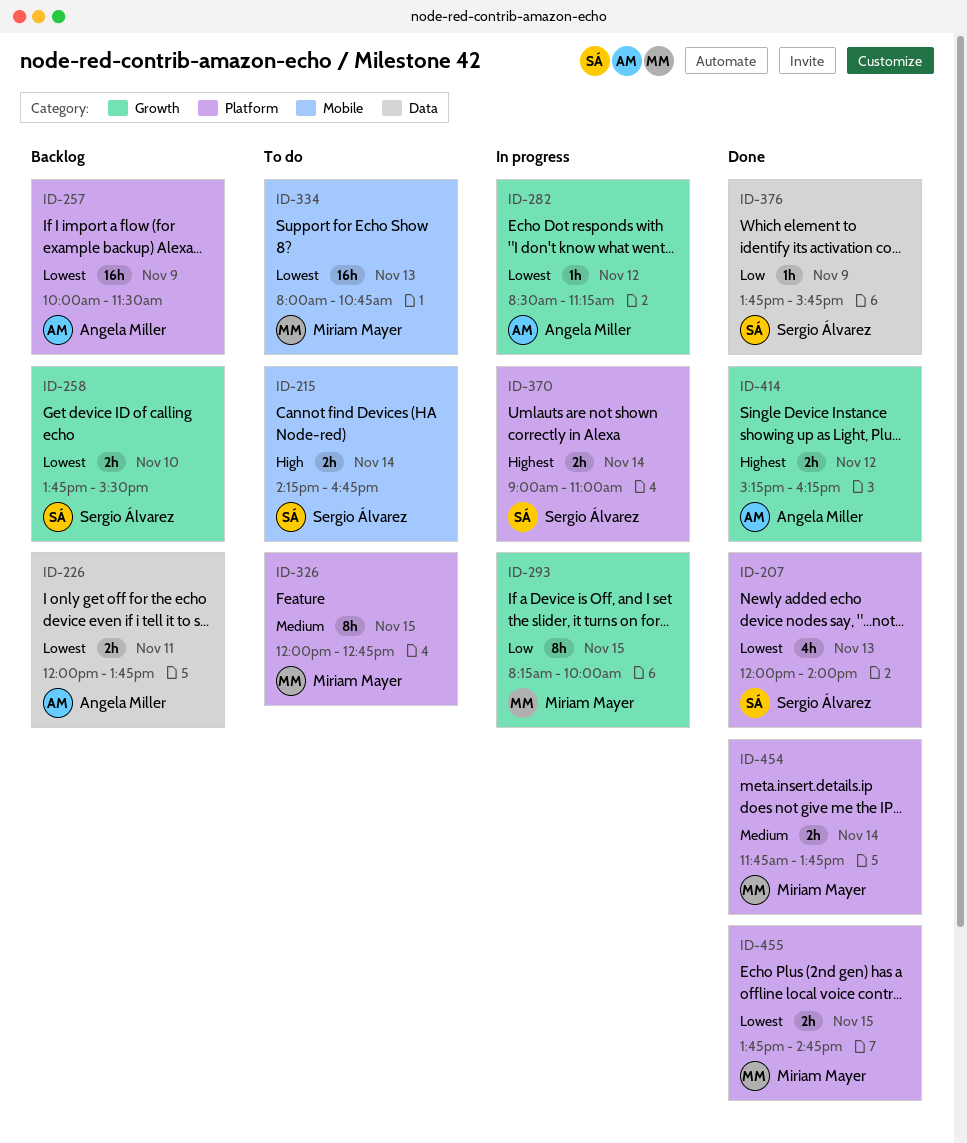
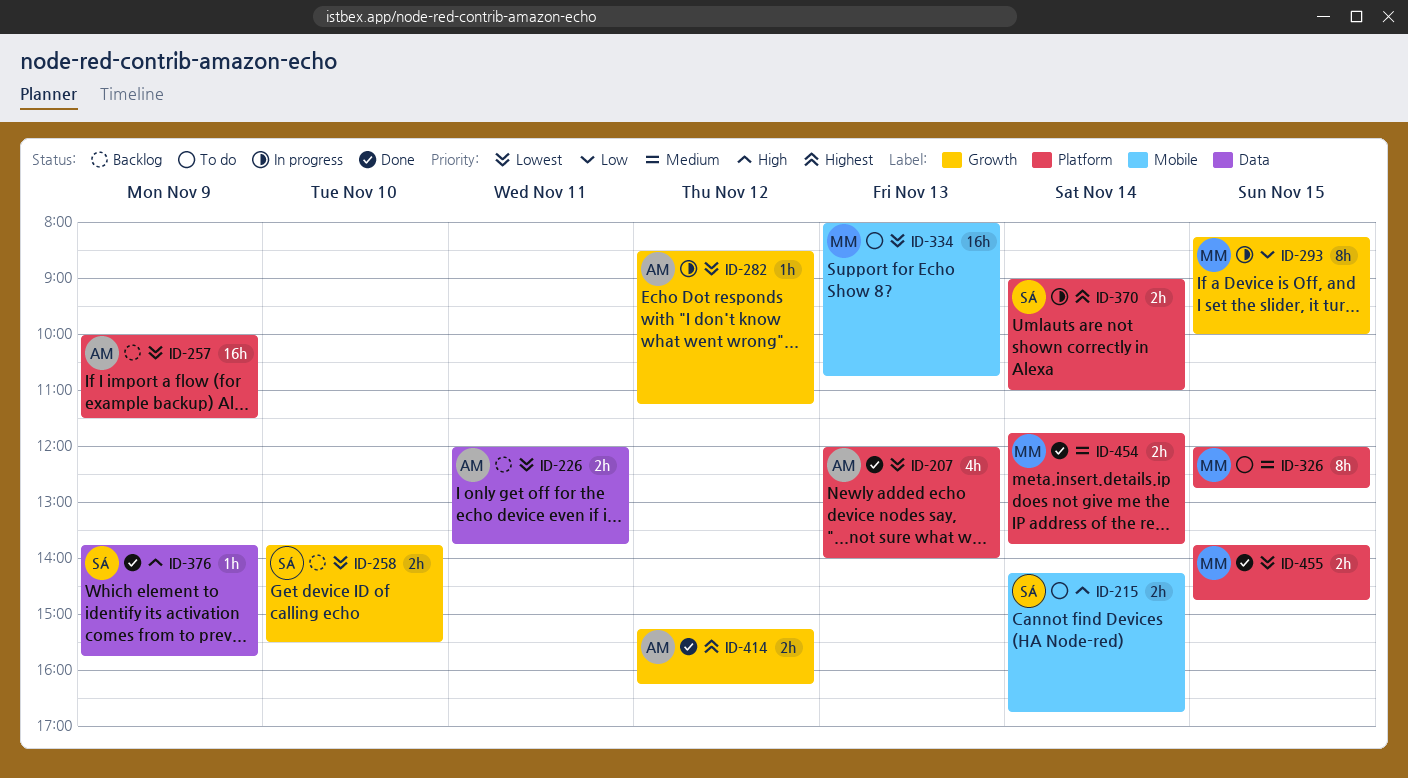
ID-207, owner: Sergio Álvarez -> Angela Miller
ID-376, priority: Low -> High

